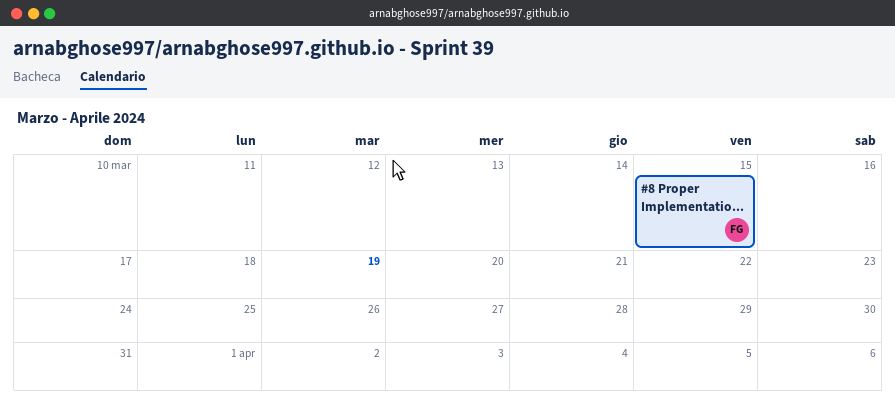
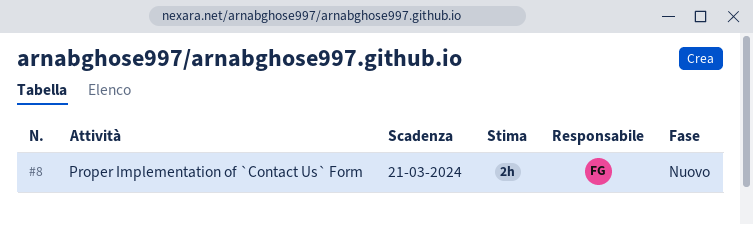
#8, due: Mar 15 -> Mar 21

